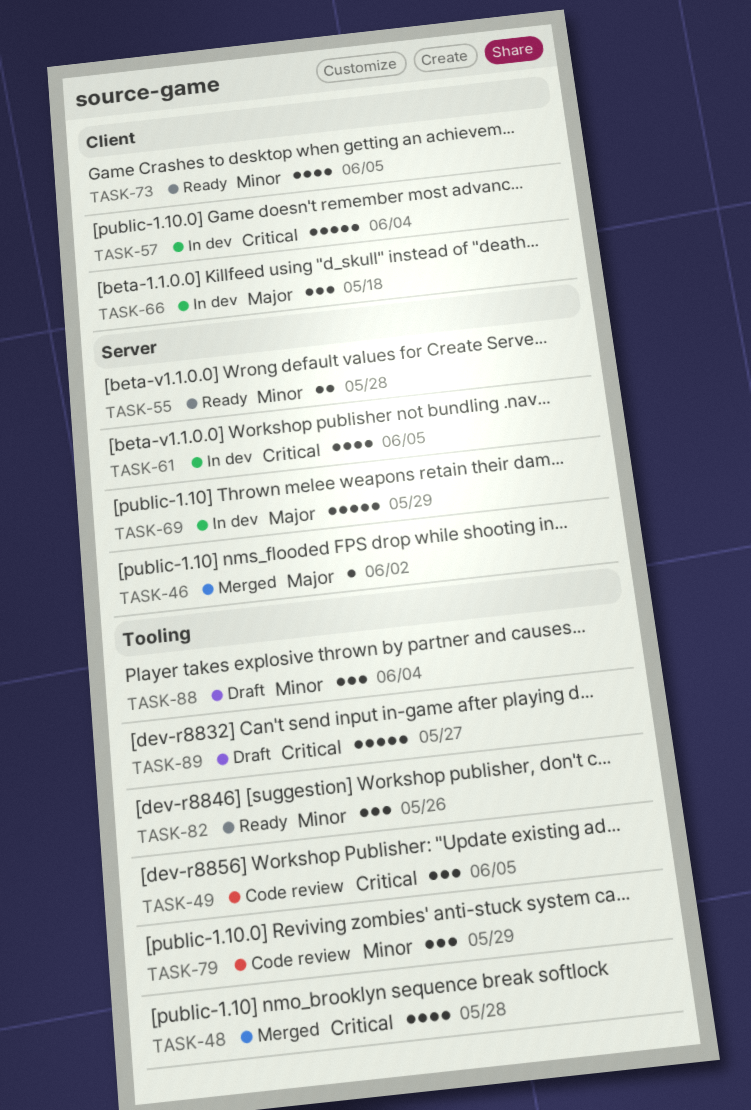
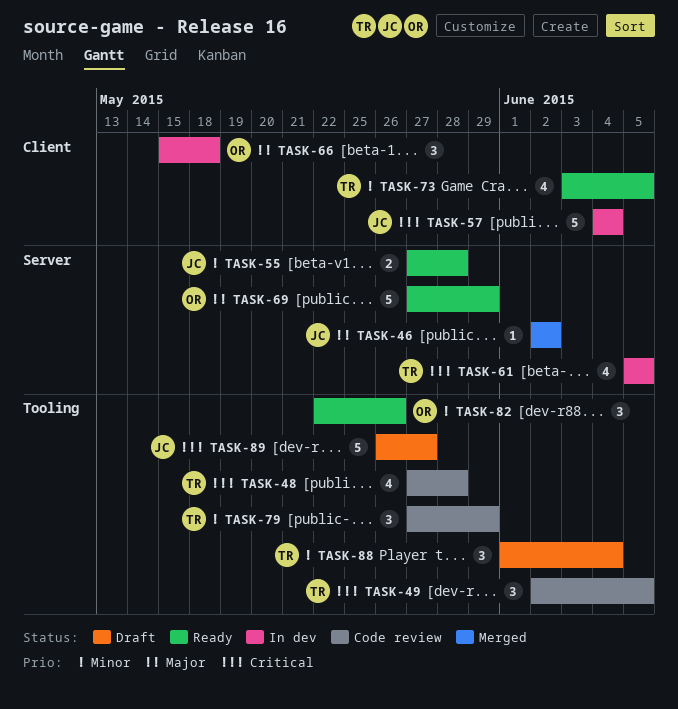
TASK-48, status: Merged -> Code review
TASK-69, status: In dev -> Ready

